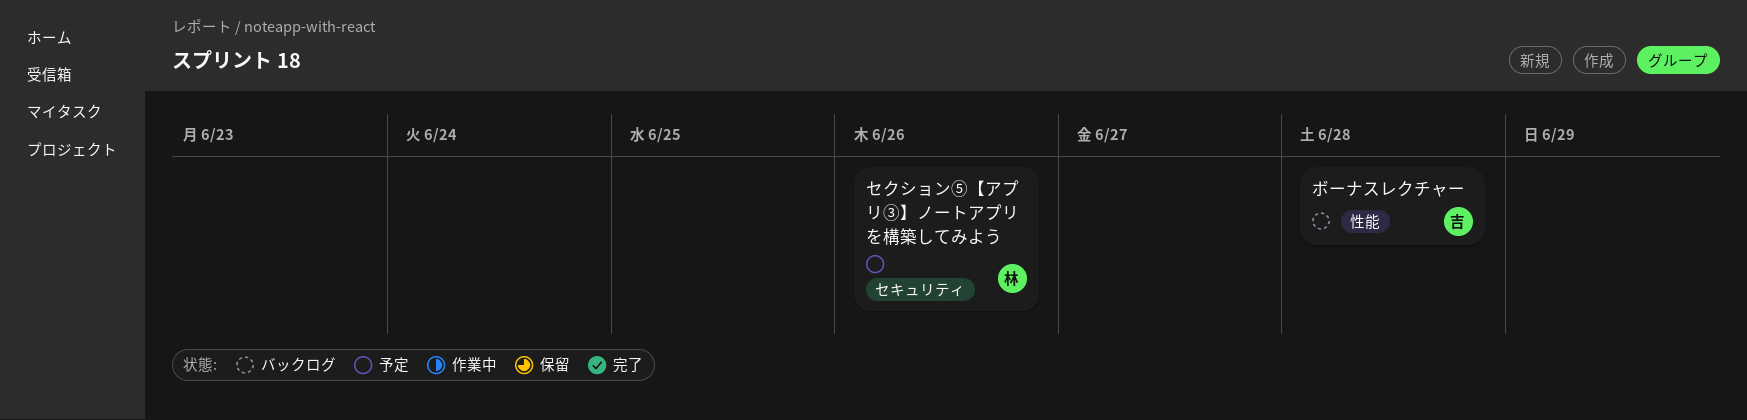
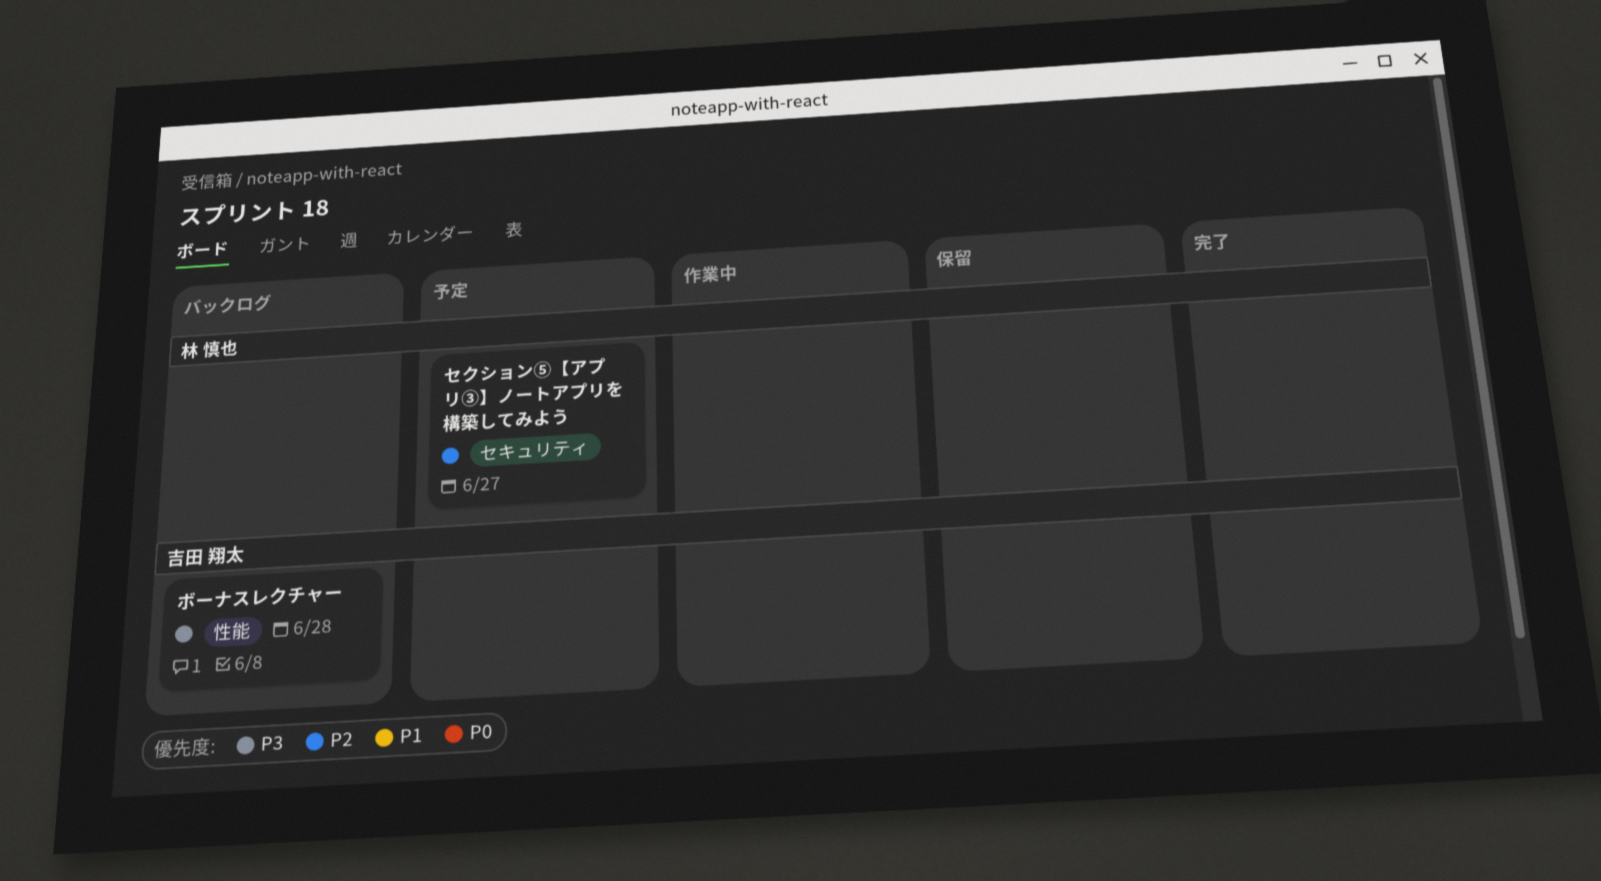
セクション⑤【アプリ③】ノートアプリを構築してみよう, due: Jun 26 -> Jun 27

